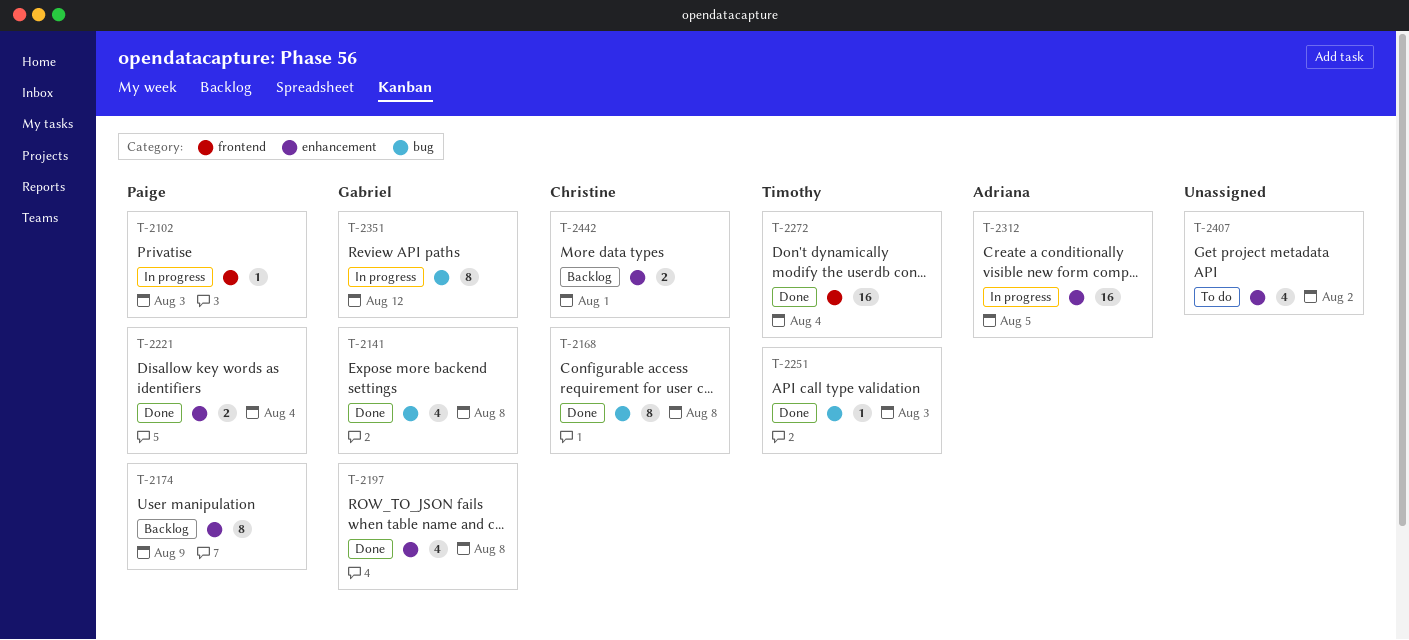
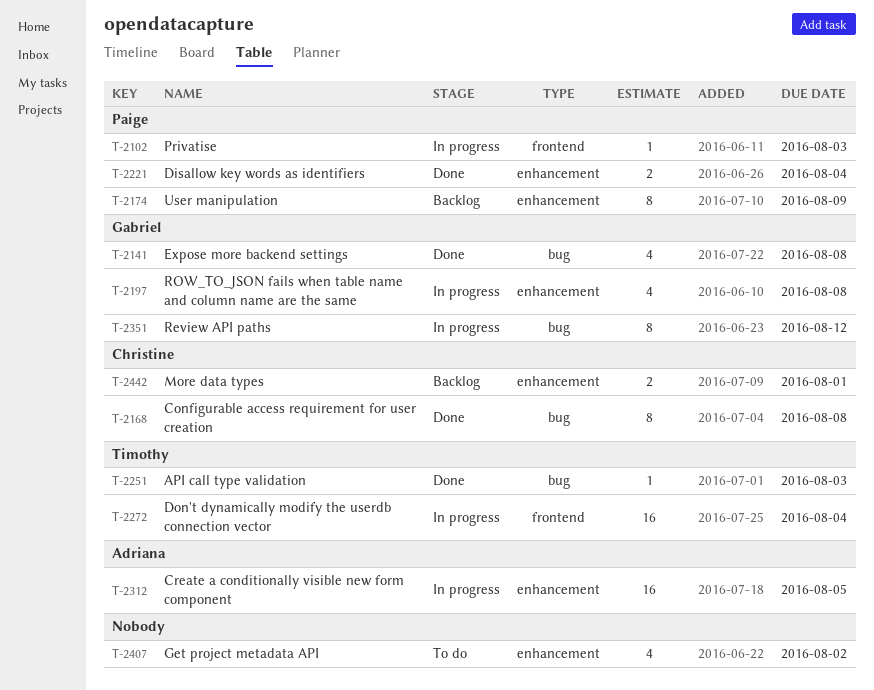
T-2197, status: Done -> In progress
T-2272, status: Done -> In progress

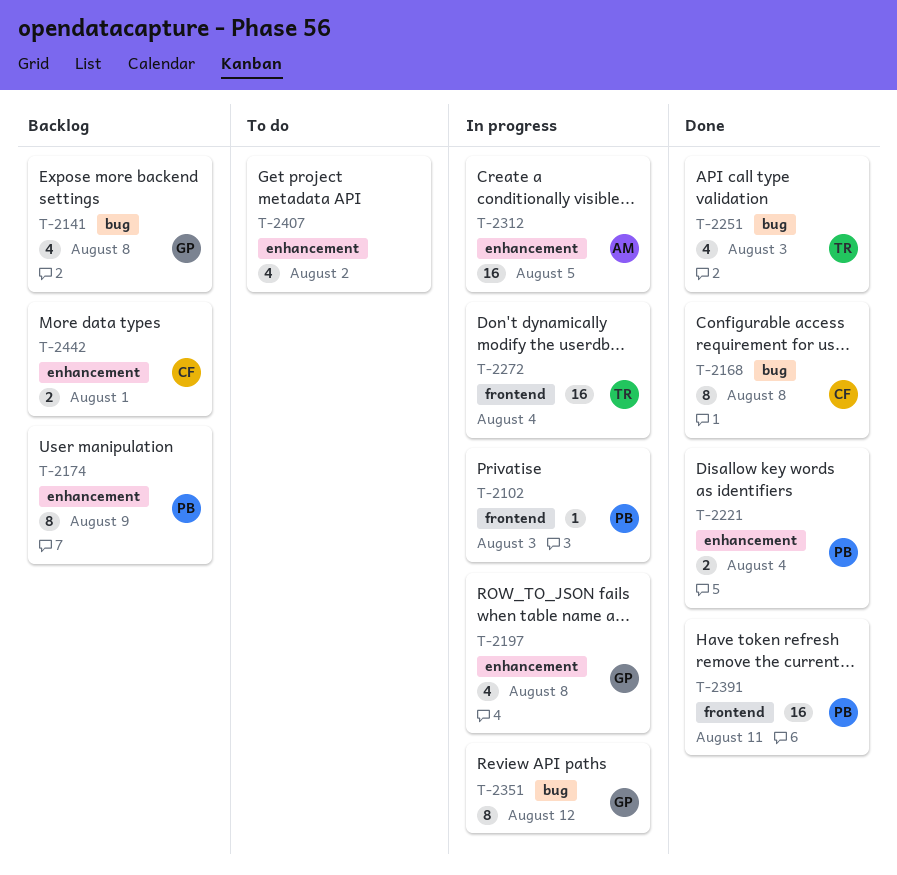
T-2141, status: Done -> Backlog
T-2251, estimate: 1 -> 4
T-2391: none -> present

